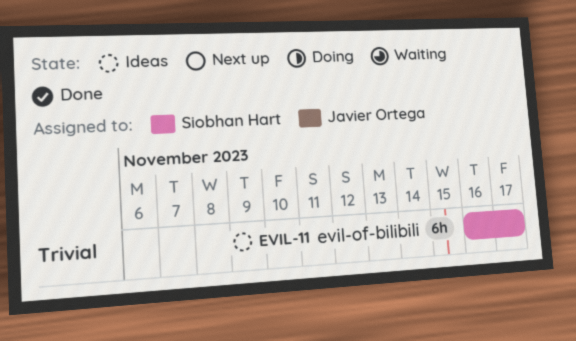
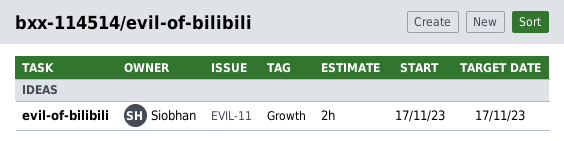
EVIL-11, estimate: 6h -> 2h
EVIL-11, start: Nov 16 -> Nov 17

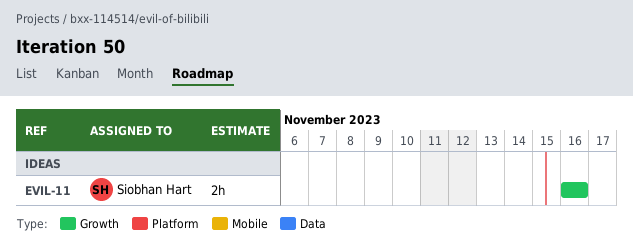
EVIL-11, start: Nov 17 -> Nov 16
EVIL-11, due: Nov 17 -> Nov 16

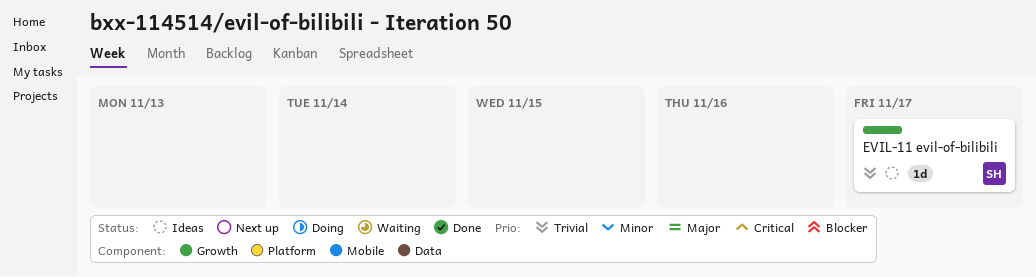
EVIL-11, estimate: 2h -> 1d
EVIL-11, due: Nov 16 -> Nov 17

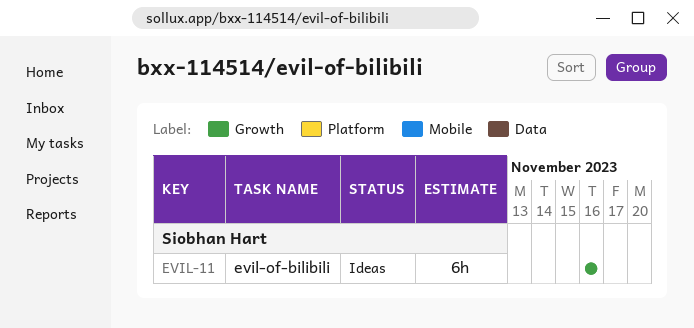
EVIL-11, estimate: 1d -> 6h
EVIL-11, due: Nov 17 -> Nov 16

